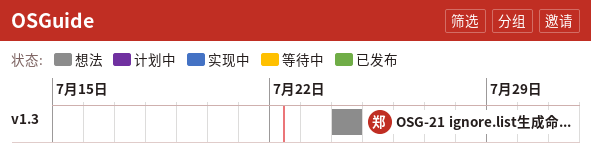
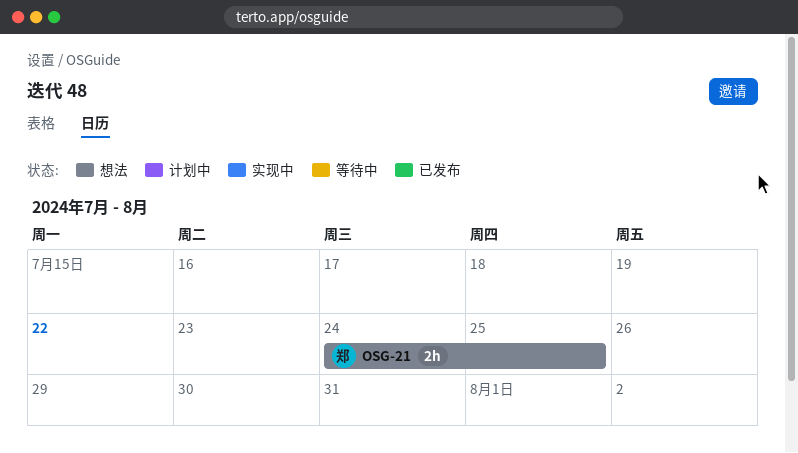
OSG-21, due: Jul 24 -> Jul 25

